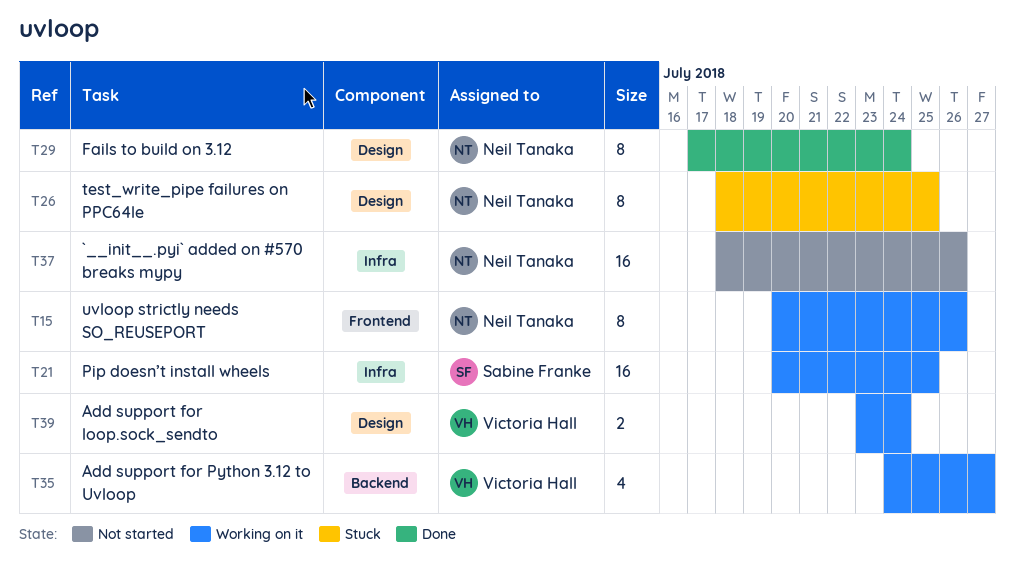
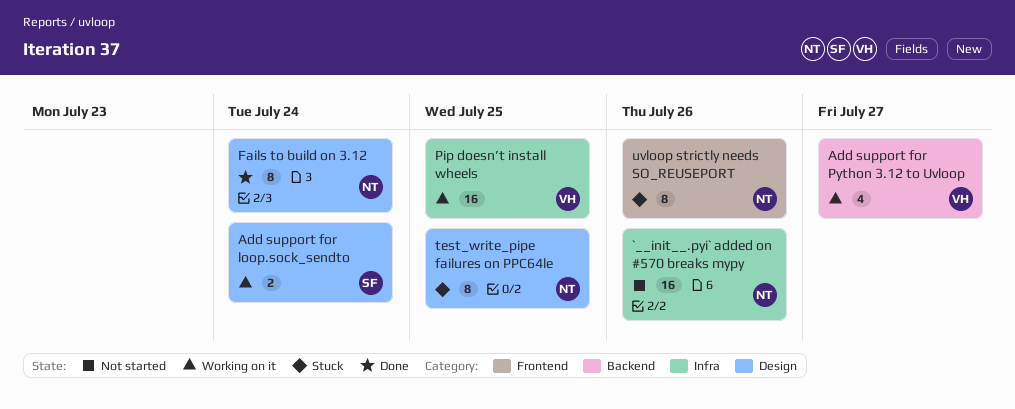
Add support for loop.sock_sendto, owner: Victoria Hall -> Sabine Franke
Pip doesn’t install wheels, owner: Sabine Franke -> Victoria Hall
uvloop strictly needs SO_REUSEPORT, status: Working on it -> Stuck

